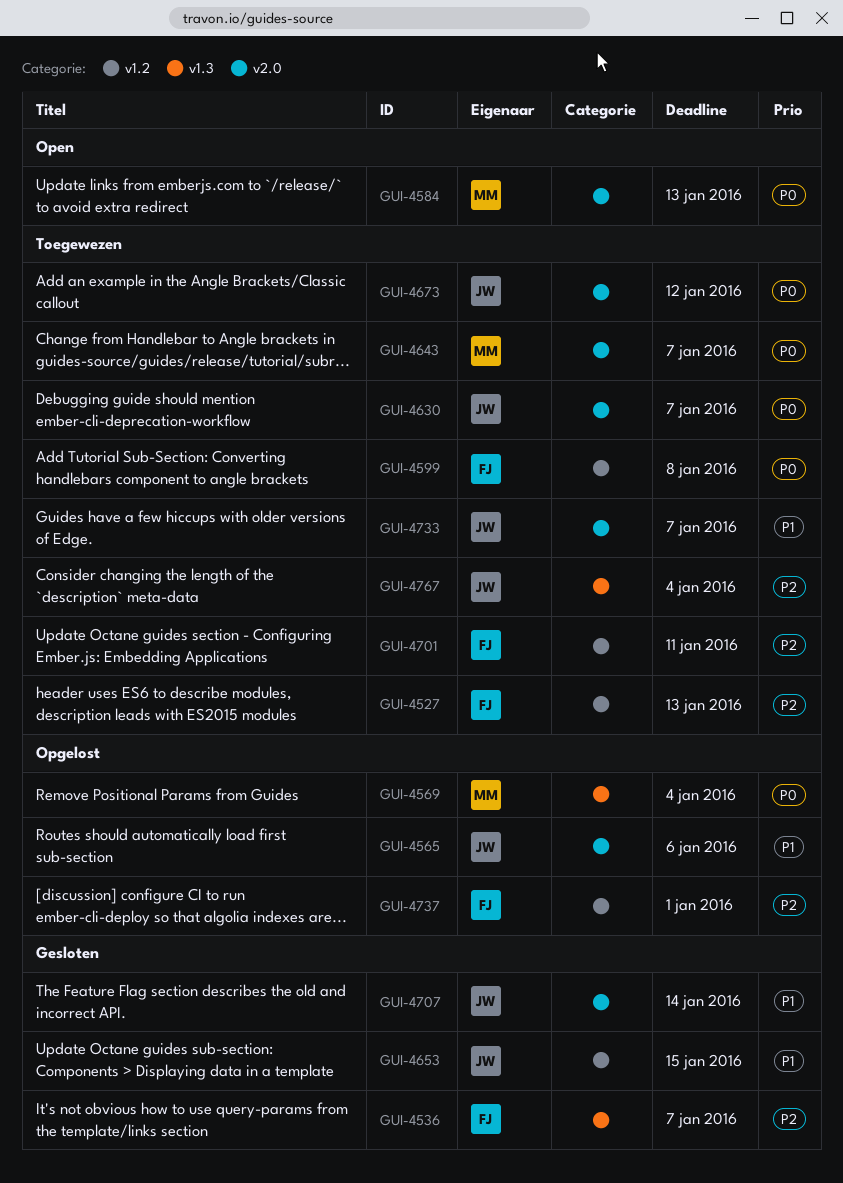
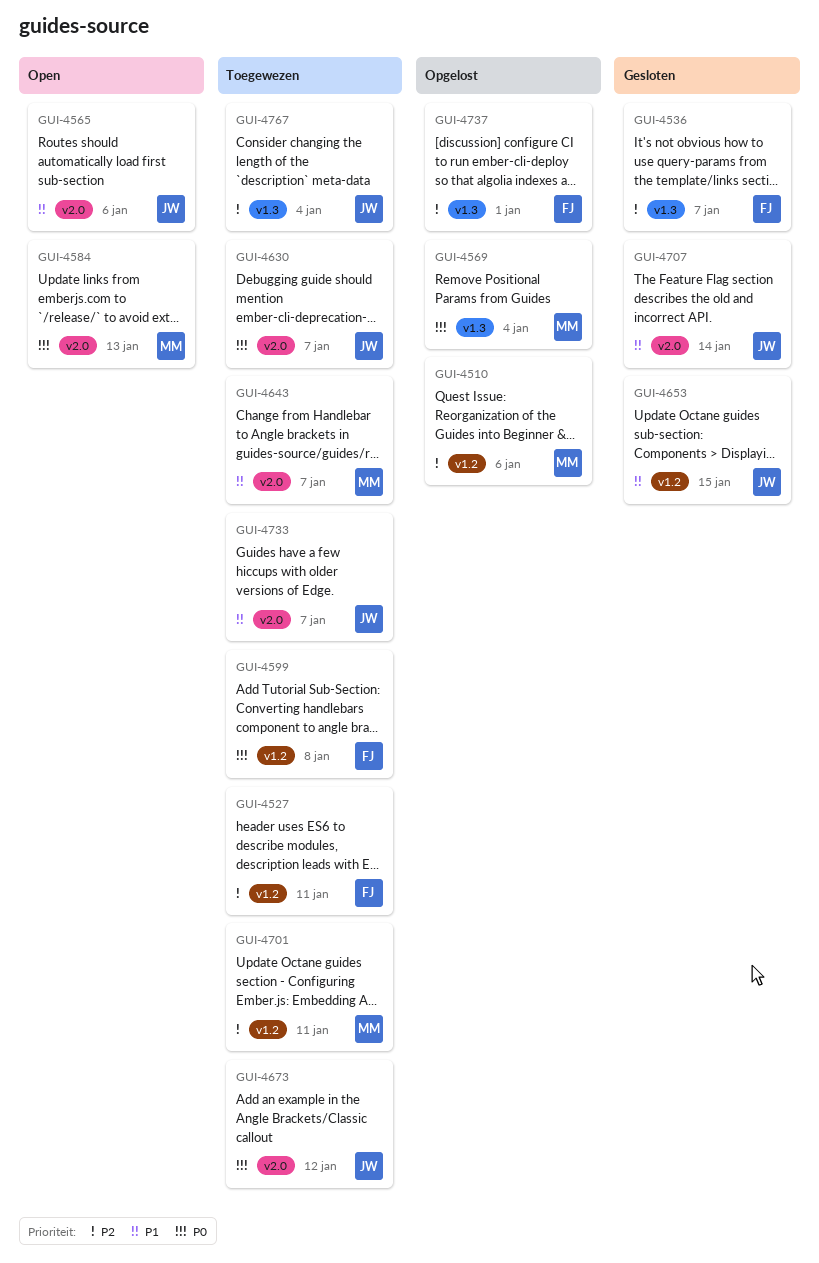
GUI-4510: none -> present
GUI-4527, due: Jan 13 -> Jan 11
GUI-4565, status: Opgelost -> Open
GUI-4643, priority: P0 -> P1
GUI-4701, owner: FJ -> MM
GUI-4737, label: v1.2 -> v1.3

